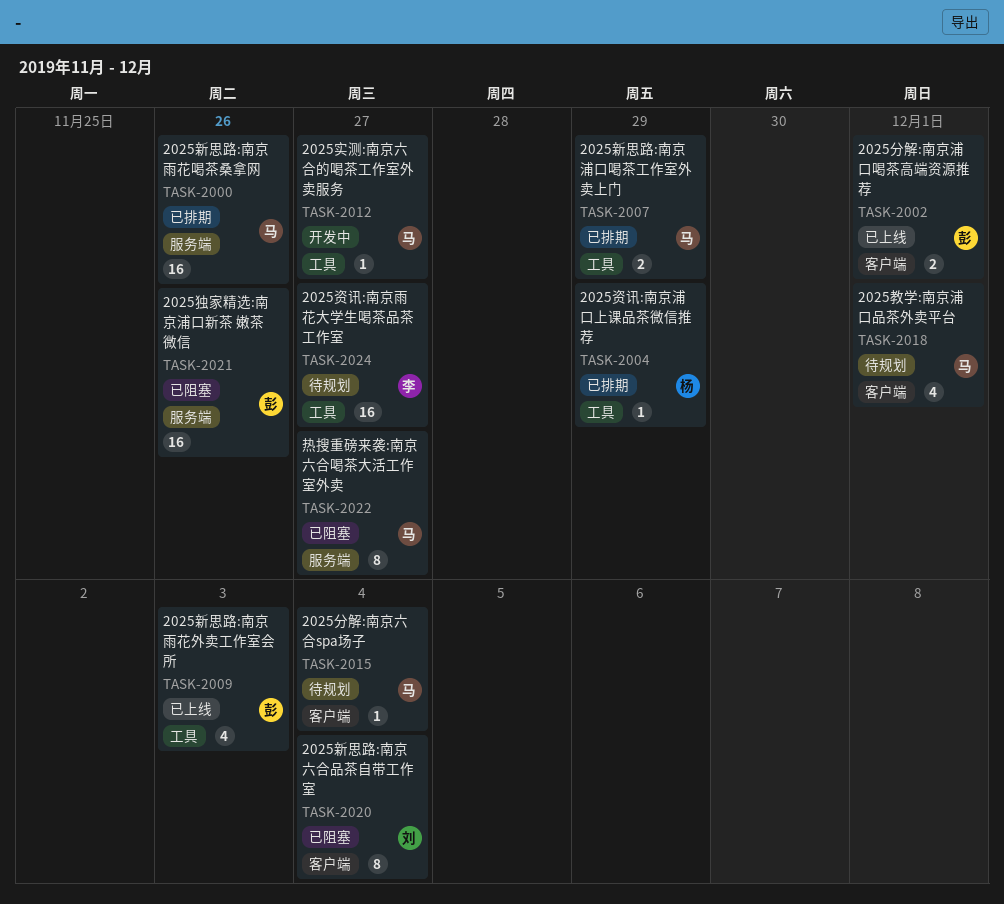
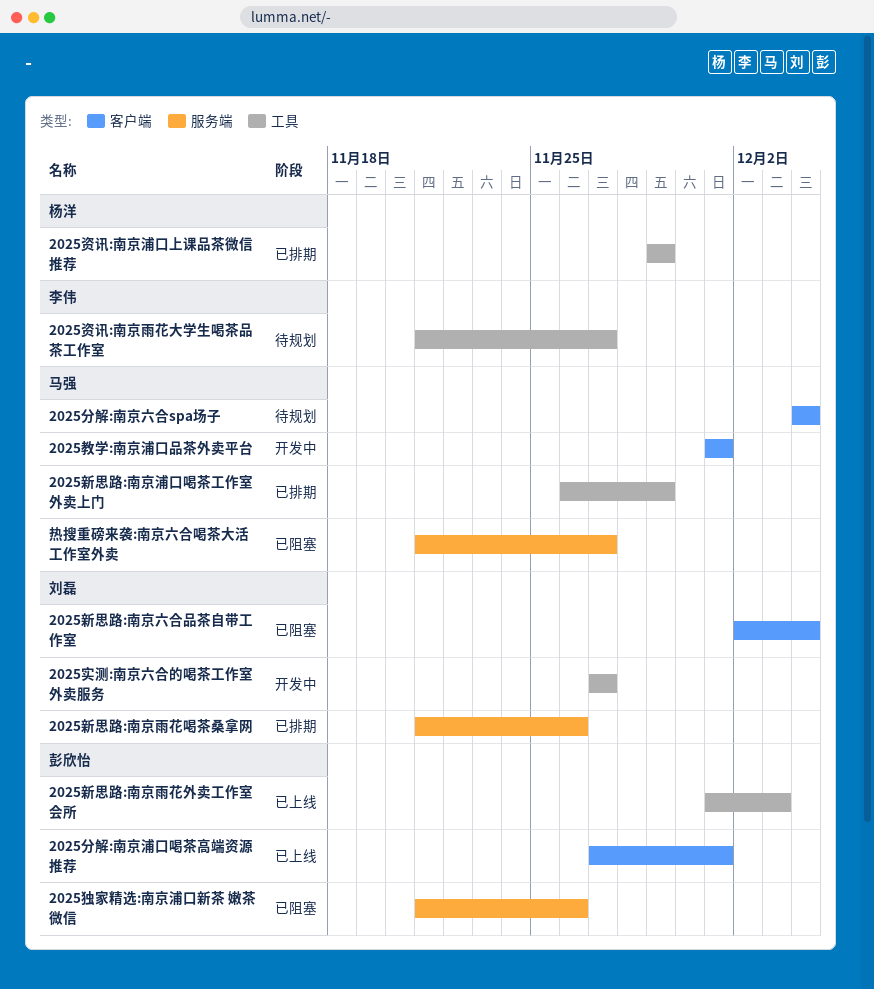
2025实测:南京六合的喝茶工作室外卖服务, owner: 马强 -> 刘磊
2025教学:南京浦口品茶外卖平台, status: 待规划 -> 开发中
2025新思路:南京雨花喝茶桑拿网, owner: 马强 -> 刘磊

